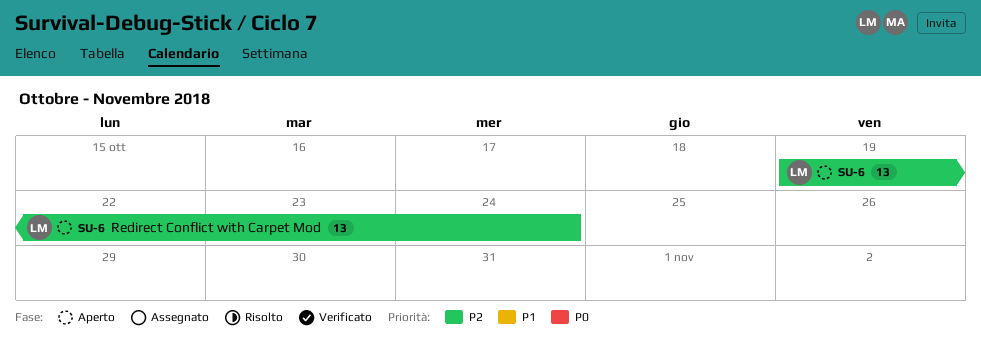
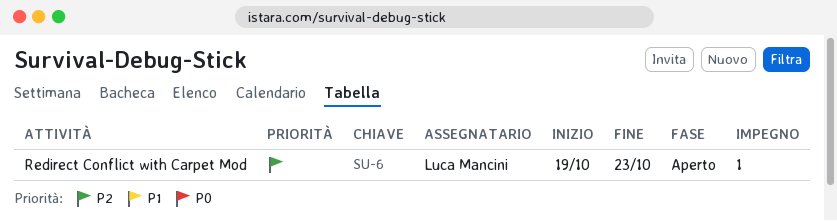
SU-6, estimate: 13 -> 1
SU-6, due: Oct 24 -> Oct 23

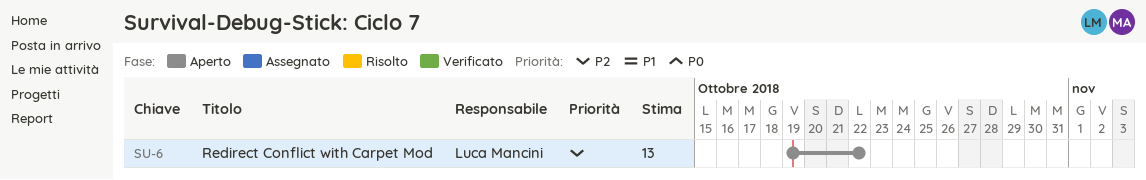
SU-6, estimate: 1 -> 13
SU-6, due: Oct 23 -> Oct 22

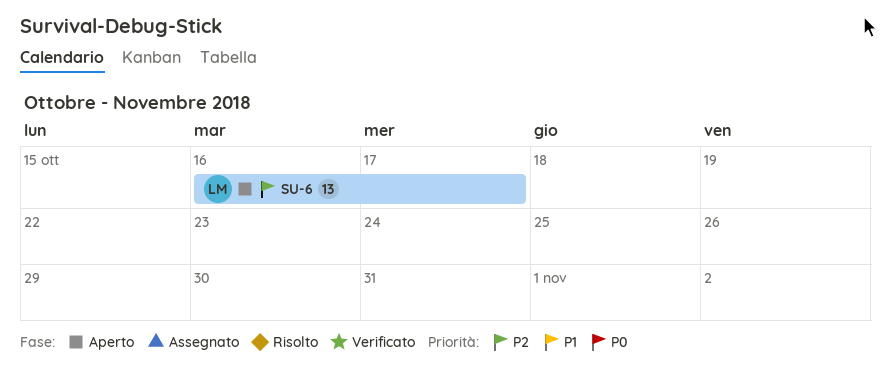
SU-6, start: Oct 19 -> Oct 16
SU-6, due: Oct 22 -> Oct 17

